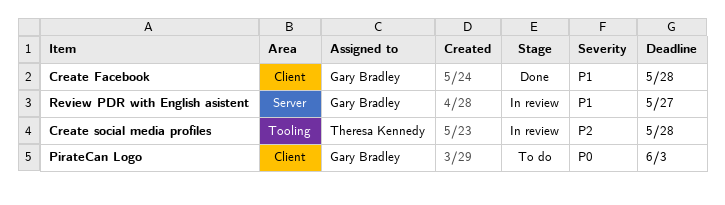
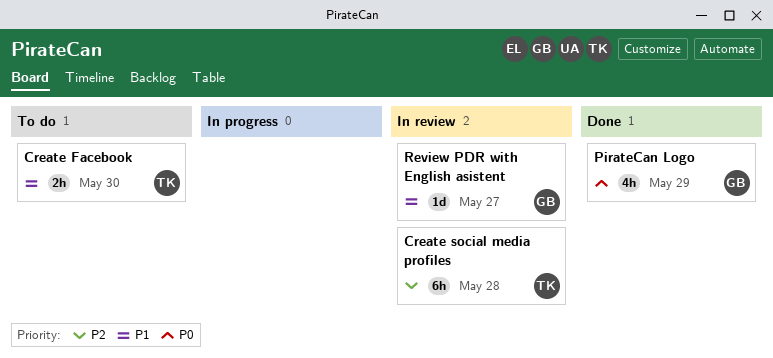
Create Facebook, status: Done -> To do
Create Facebook, owner: Gary Bradley -> Theresa Kennedy
Create Facebook, due: May 28 -> May 30
PirateCan Logo, status: To do -> Done
PirateCan Logo, due: Jun 3 -> May 29

